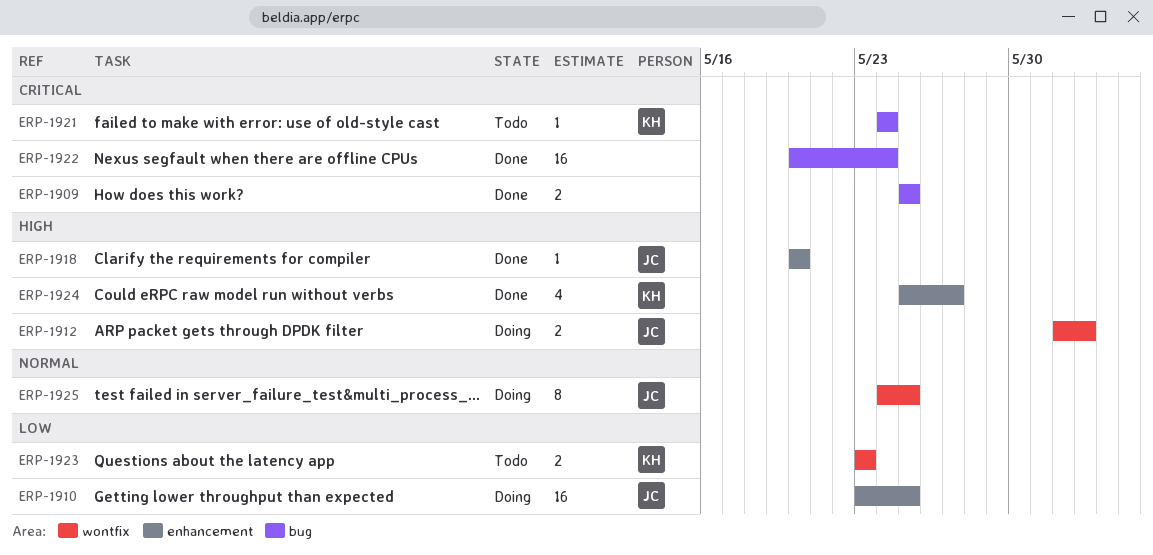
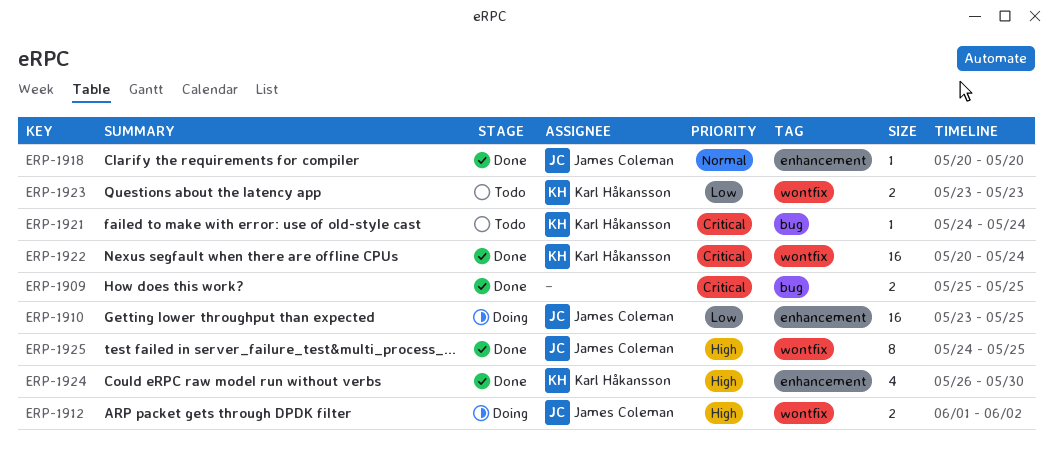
ERP-1918, priority: High -> Normal
ERP-1922, owner: none -> Karl Håkansson
ERP-1922, label: bug -> wontfix
ERP-1924, start: May 25 -> May 26
ERP-1924, due: May 27 -> May 30
ERP-1925, status: Doing -> Done
ERP-1925, priority: Normal -> High

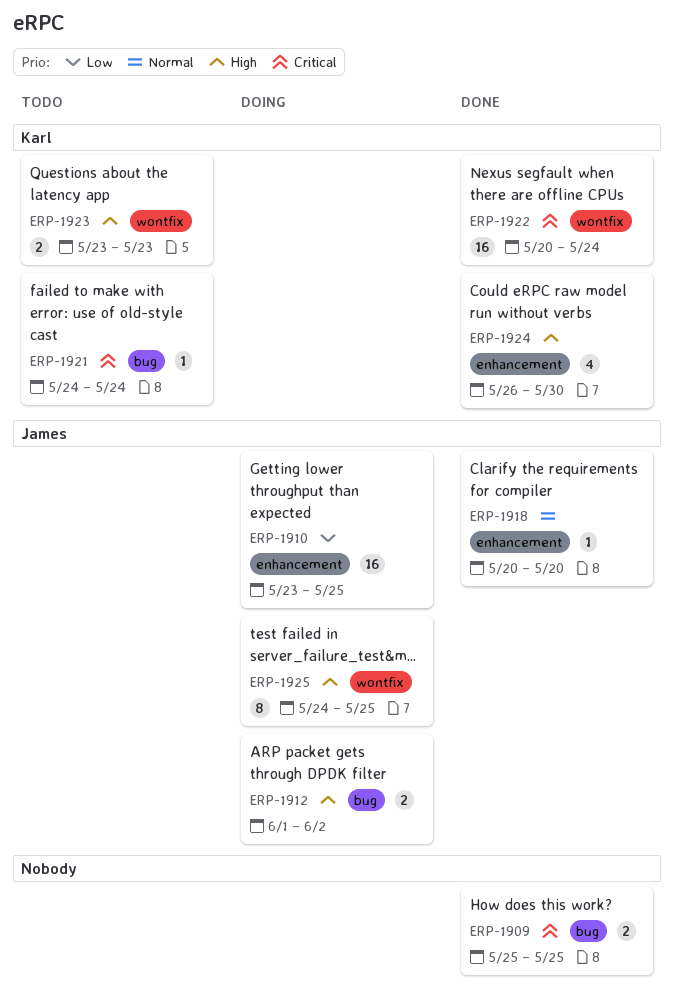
ERP-1912, label: wontfix -> bug
ERP-1923, priority: Low -> High
ERP-1925, status: Done -> Doing

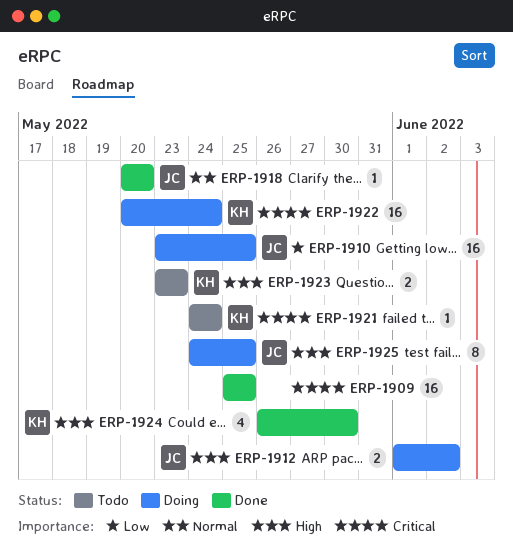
ERP-1909, estimate: 2 -> 16
ERP-1922, status: Done -> Doing

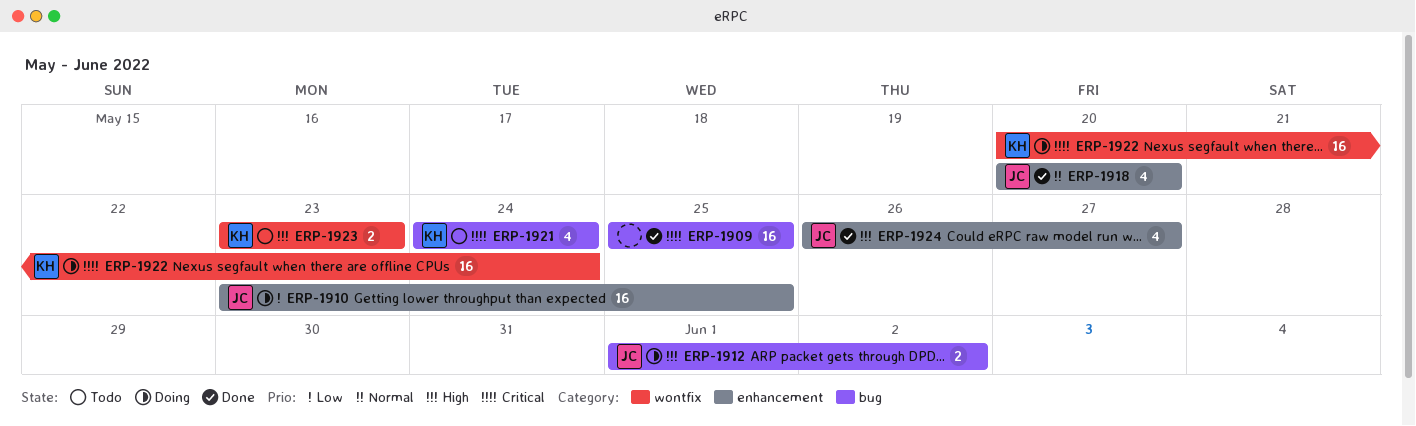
ERP-1918, estimate: 1 -> 4
ERP-1921, estimate: 1 -> 4
ERP-1924, owner: KH -> JC
ERP-1924, due: May 30 -> May 27
ERP-1925: present -> none

